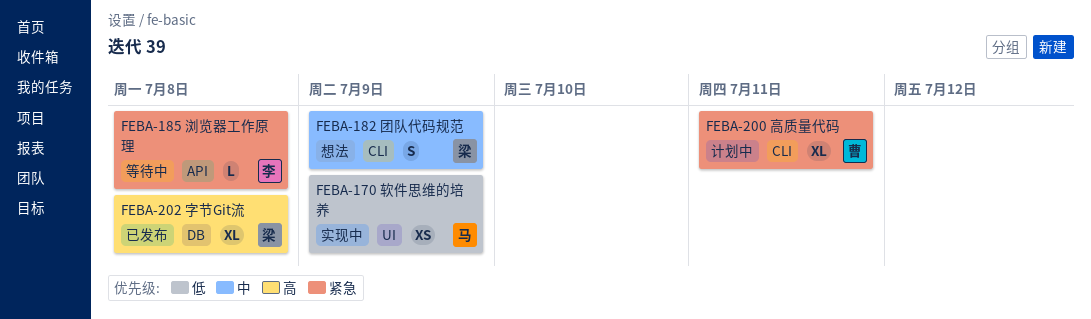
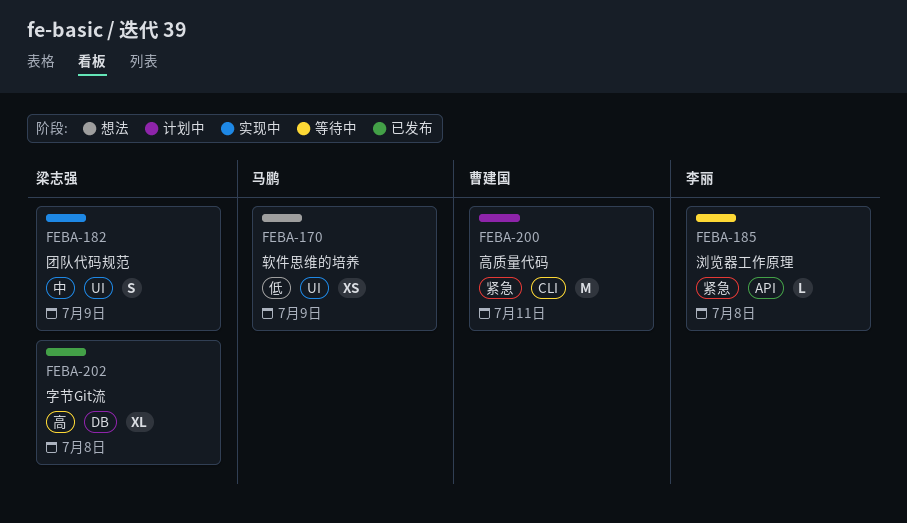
FEBA-170, status: 实现中 -> 想法
FEBA-182, status: 想法 -> 实现中
FEBA-182, label: CLI -> UI
FEBA-200, estimate: XL -> M

